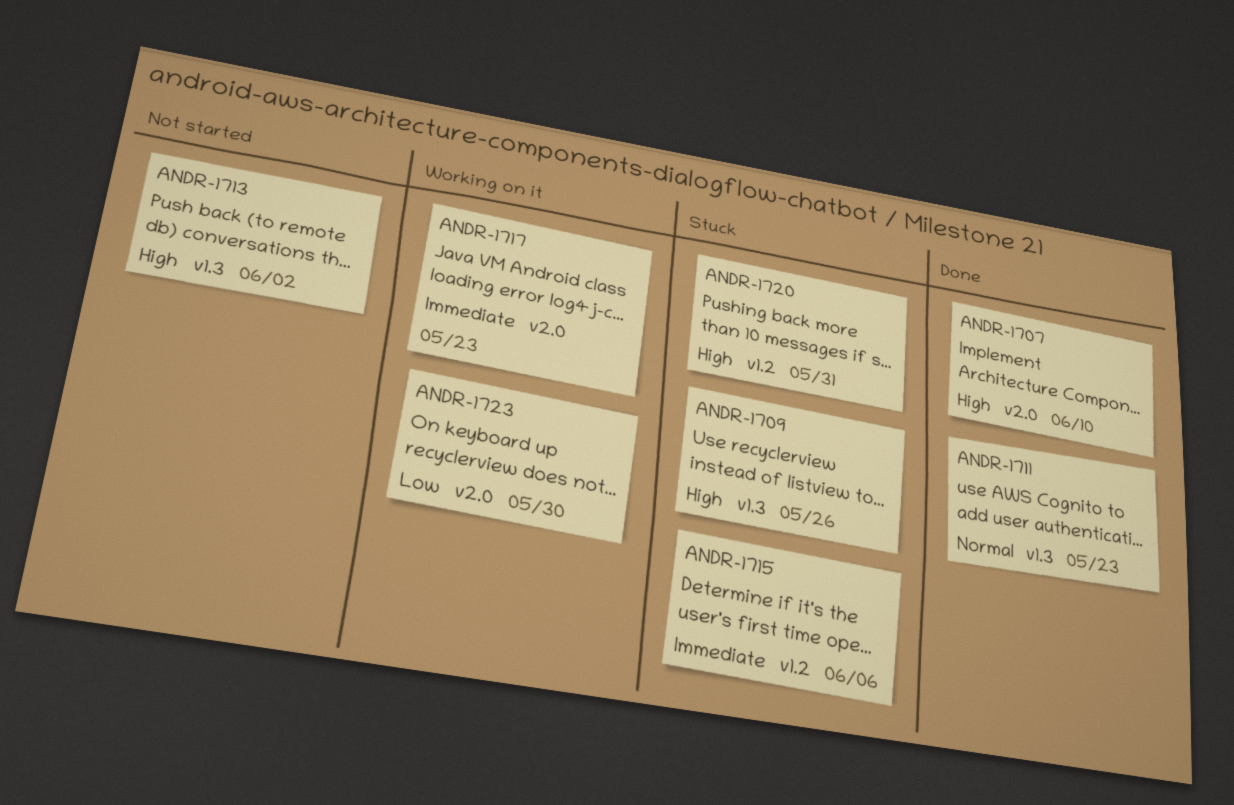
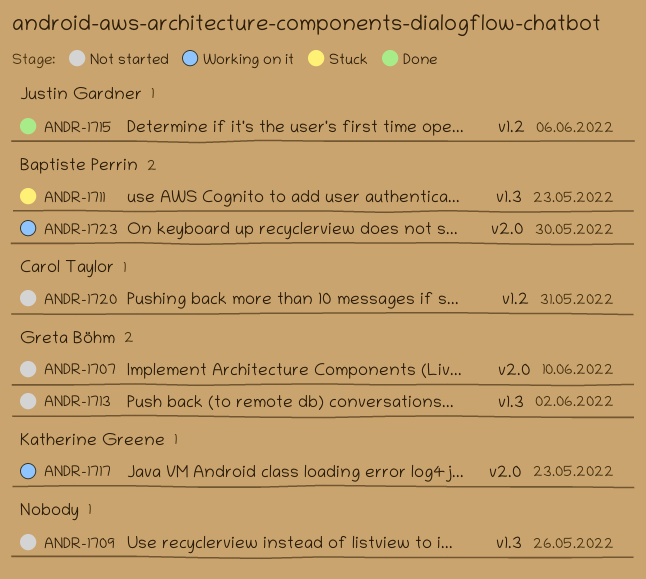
ANDR-1707, status: Done -> Not started
ANDR-1709, status: Stuck -> Not started
ANDR-1711, status: Done -> Stuck
ANDR-1715, status: Stuck -> Done
ANDR-1720, status: Stuck -> Not started

